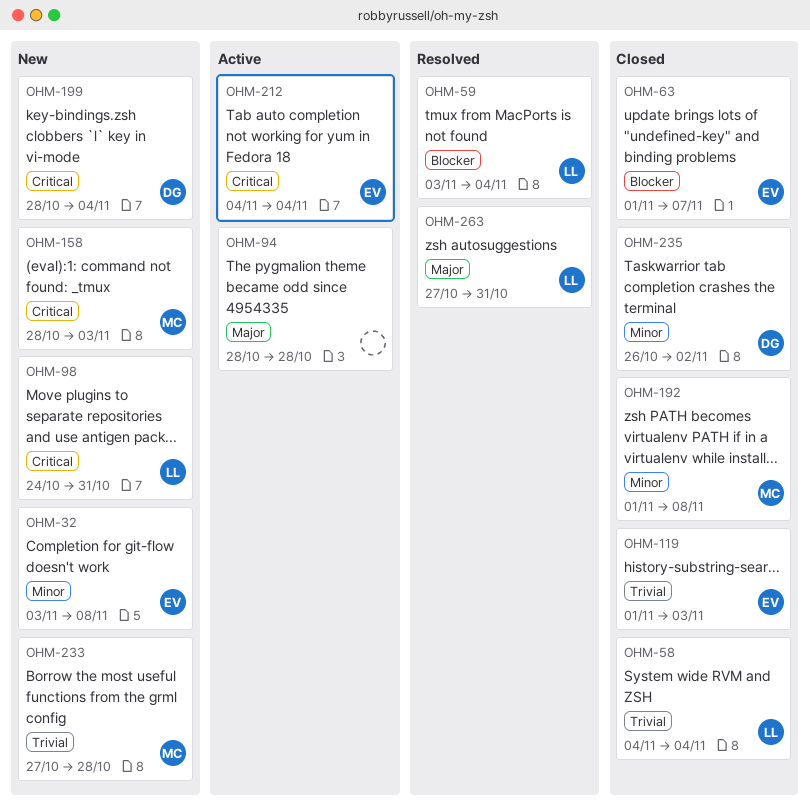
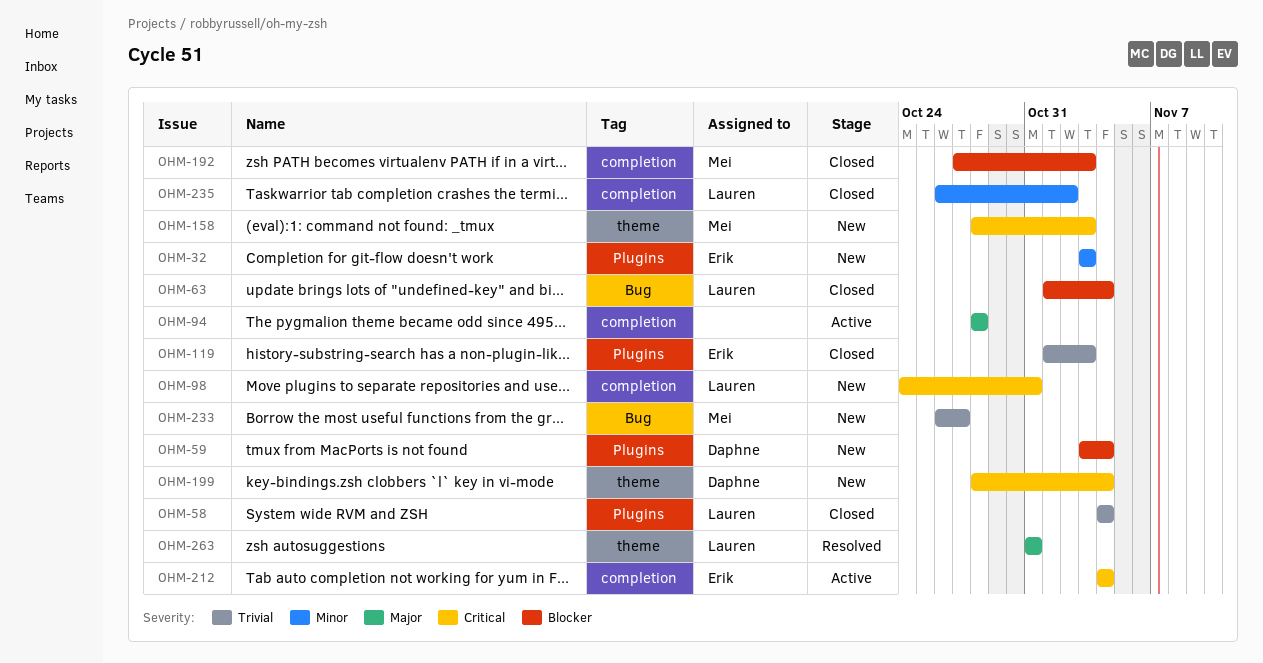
OHM-32, due: Nov 8 -> Nov 3
OHM-59, status: Resolved -> New
OHM-59, owner: Lauren -> Daphne
OHM-63, owner: Erik -> Lauren
OHM-63, due: Nov 7 -> Nov 4
OHM-192, priority: Minor -> Blocker
OHM-192, start: Nov 1 -> Oct 27
OHM-192, due: Nov 8 -> Nov 3
OHM-233, start: Oct 27 -> Oct 26
OHM-233, due: Oct 28 -> Oct 27
OHM-235, owner: Daphne -> Lauren
OHM-263, start: Oct 27 -> Oct 31

